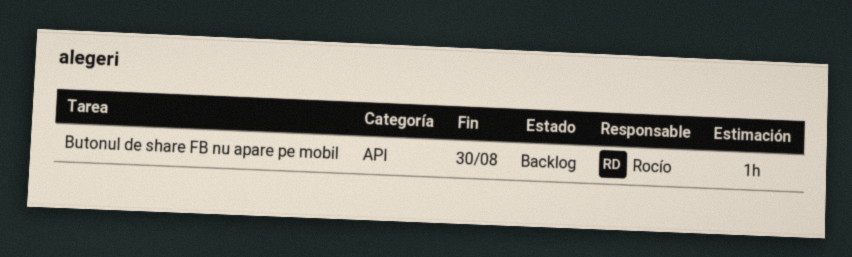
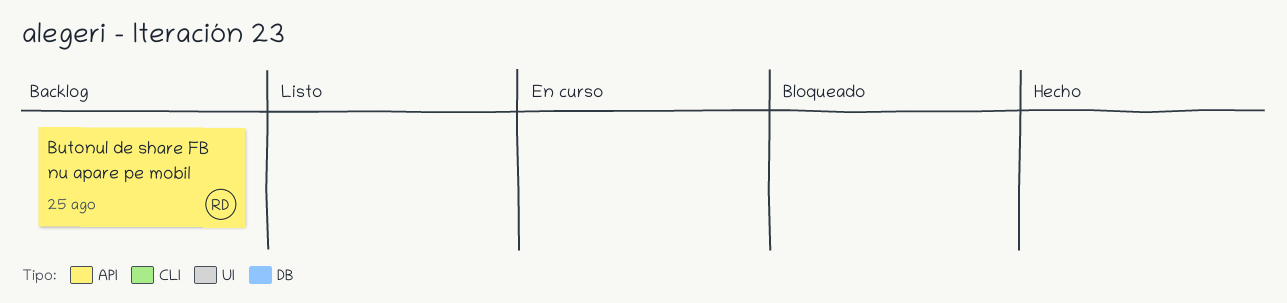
Butonul de share FB nu apare pe mobil, due: Aug 30 -> Aug 25

